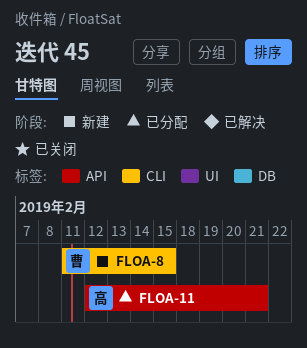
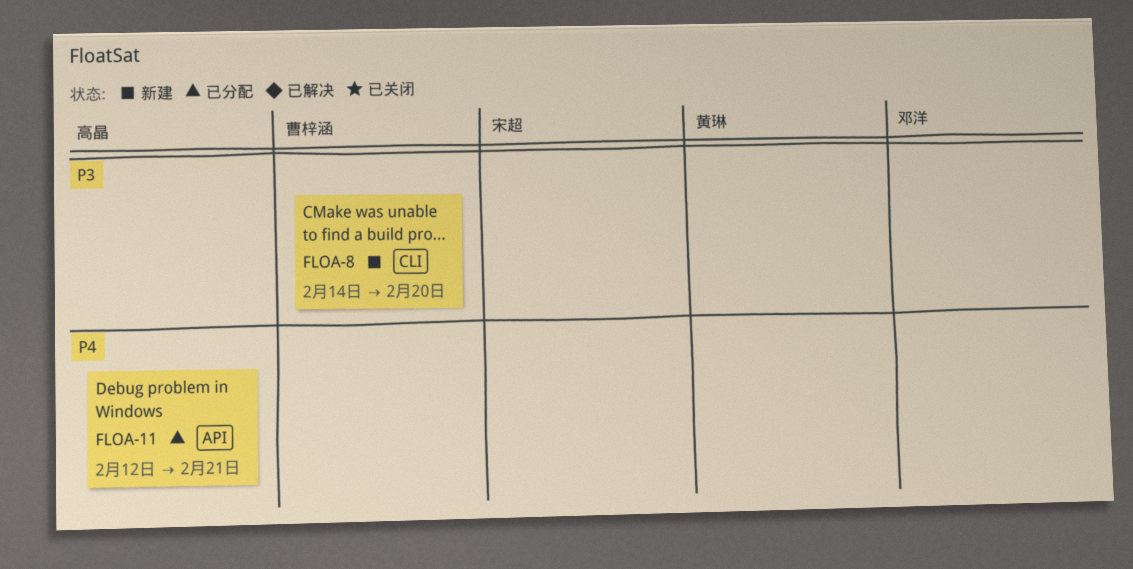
FLOA-8, start: Feb 11 -> Feb 14
FLOA-8, due: Feb 15 -> Feb 20

